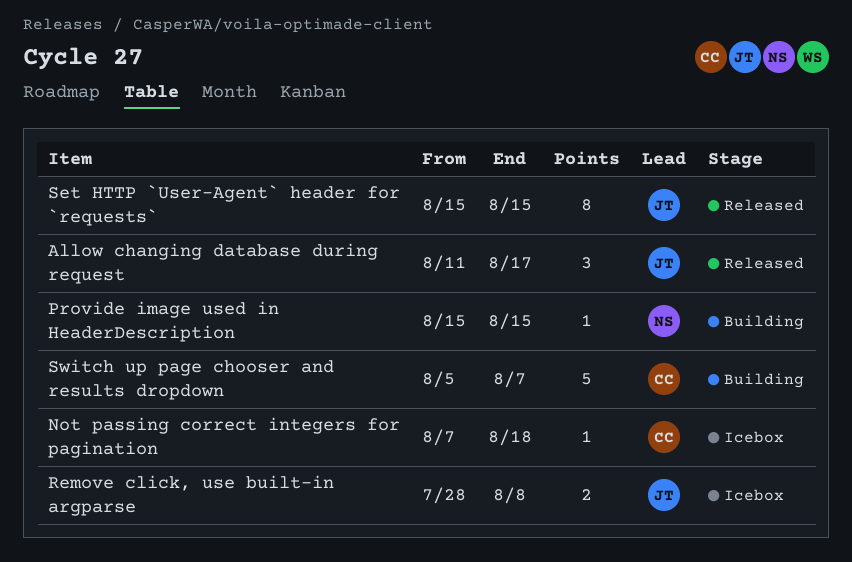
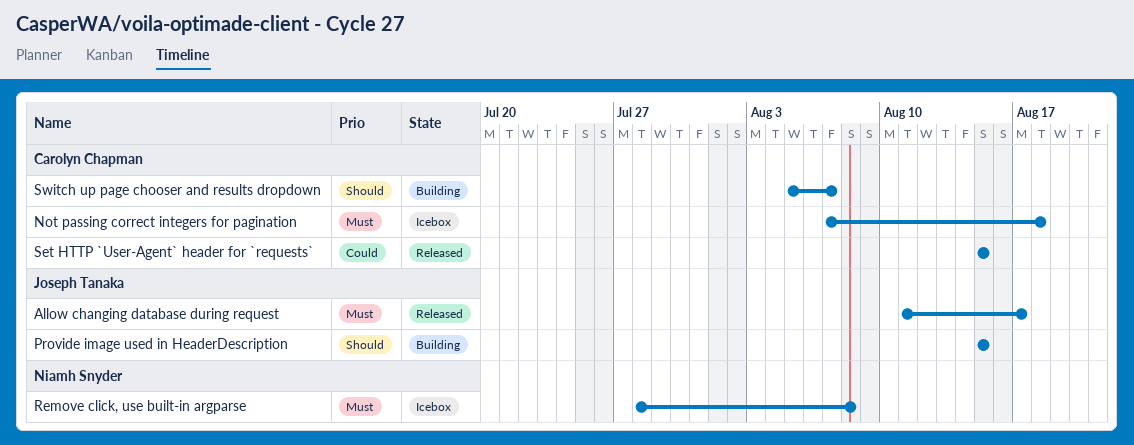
Provide image used in HeaderDescription, owner: Niamh Snyder -> Joseph Tanaka
Remove click, use built-in argparse, owner: Joseph Tanaka -> Niamh Snyder
Set HTTP `User-Agent` header for `requests`, owner: Joseph Tanaka -> Carolyn Chapman

